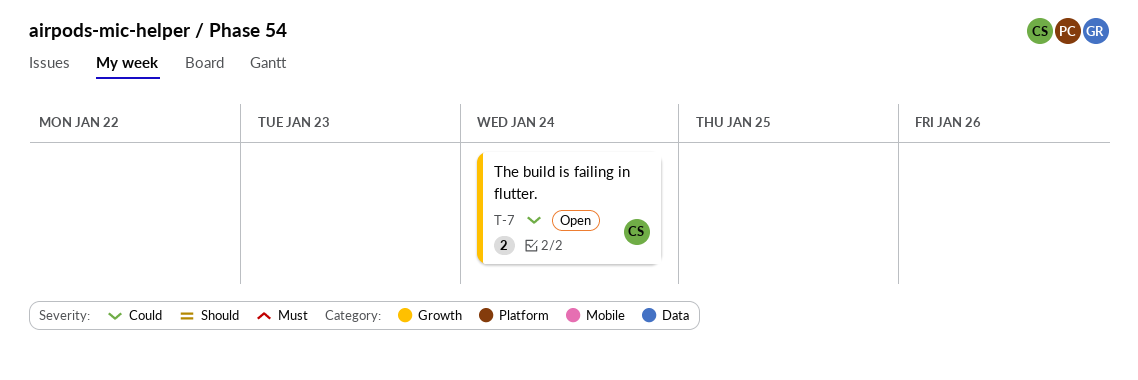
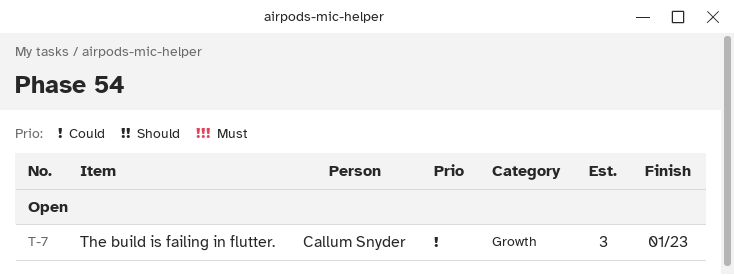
T-7, estimate: 2 -> 3
T-7, due: Jan 24 -> Jan 23

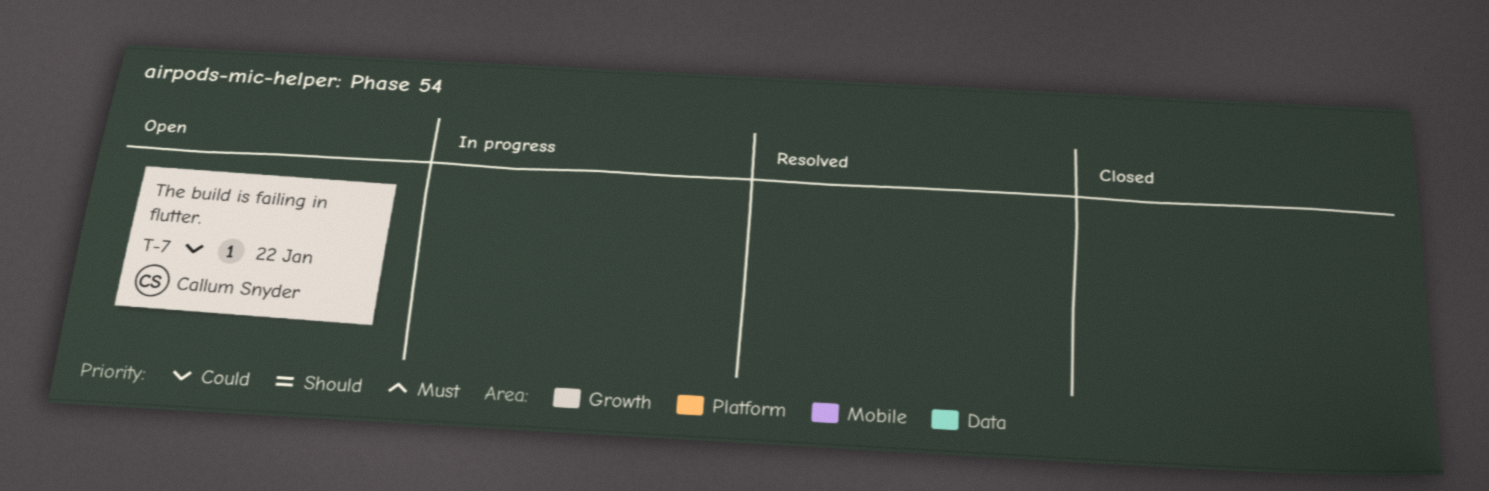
T-7, estimate: 3 -> 1
T-7, due: Jan 23 -> Jan 22

